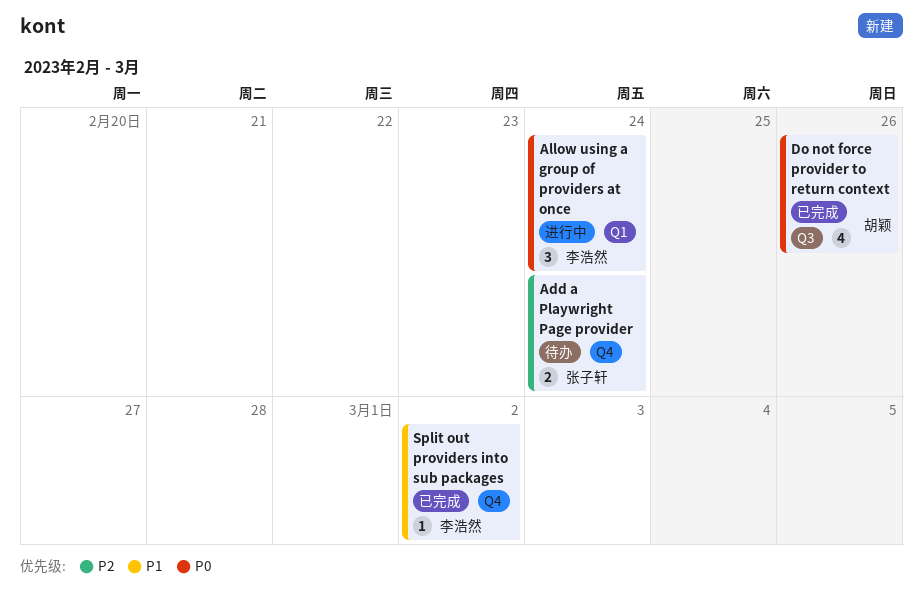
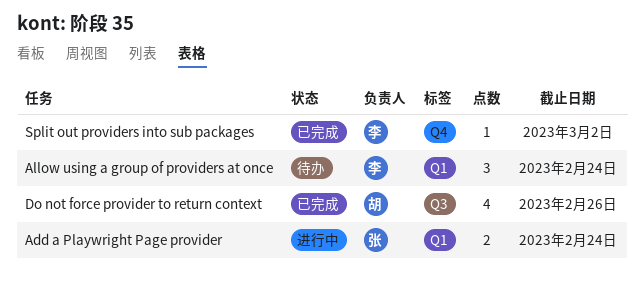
Add a Playwright Page provider, status: 待办 -> 进行中
Add a Playwright Page provider, label: Q4 -> Q1
Allow using a group of providers at once, status: 进行中 -> 待办

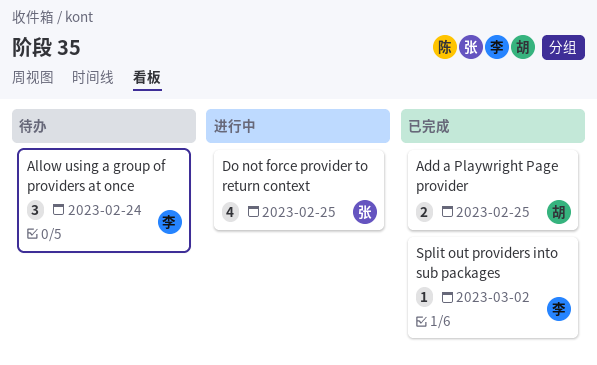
Add a Playwright Page provider, status: 进行中 -> 已完成
Add a Playwright Page provider, owner: 张 -> 胡
Add a Playwright Page provider, due: Feb 24 -> Feb 25
Do not force provider to return context, status: 已完成 -> 进行中
Do not force provider to return context, owner: 胡 -> 张
Do not force provider to return context, due: Feb 26 -> Feb 25

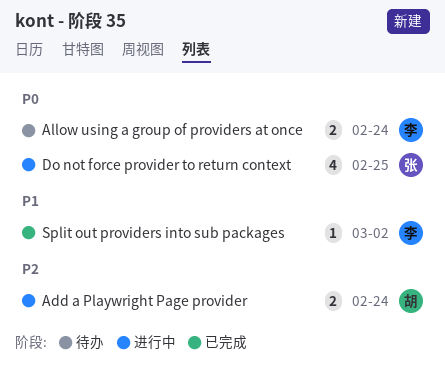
Add a Playwright Page provider, status: 已完成 -> 进行中
Add a Playwright Page provider, due: Feb 25 -> Feb 24
Allow using a group of providers at once, estimate: 3 -> 2

